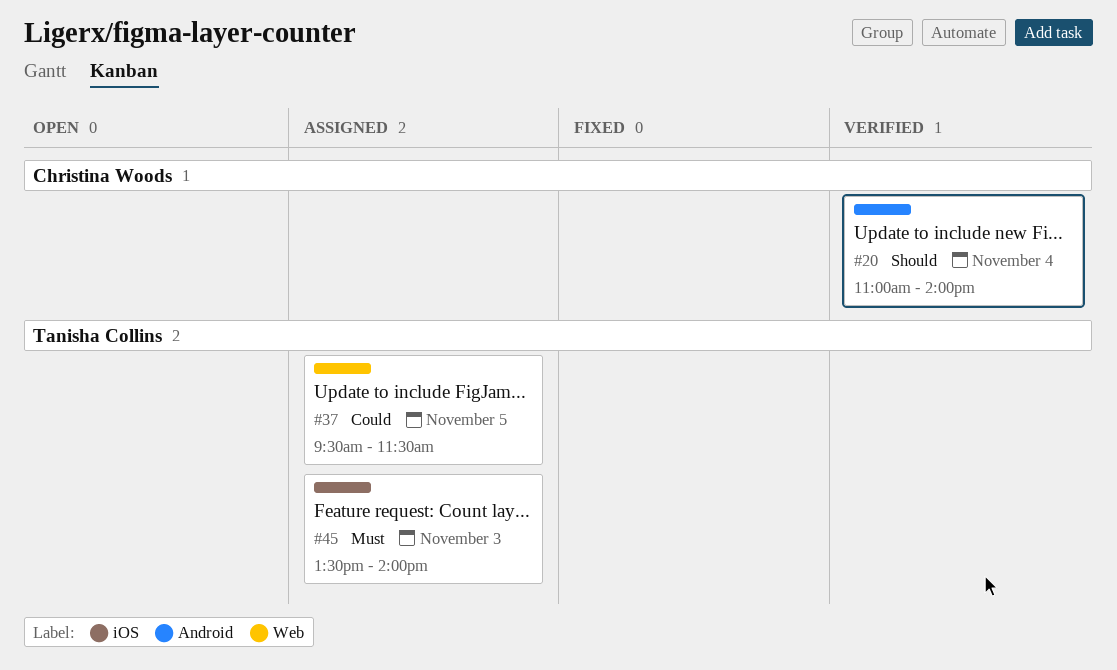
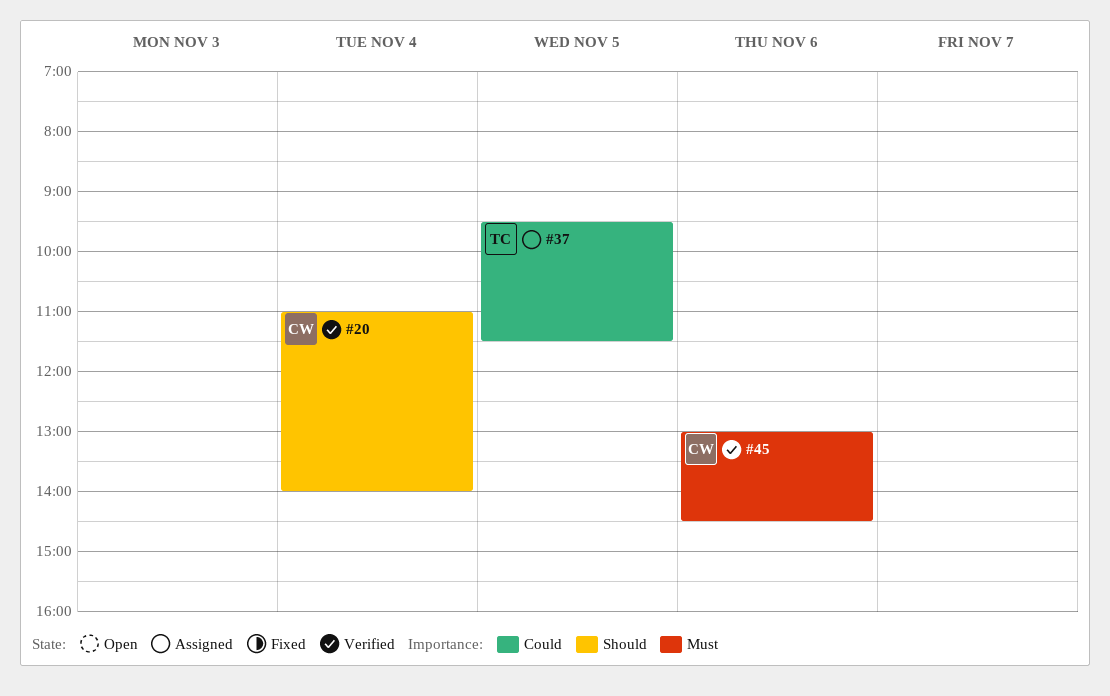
#45, status: Assigned -> Verified
#45, owner: Tanisha Collins -> Christina Woods
#45, day: Nov 3 -> Nov 6
#45, begins: 13:30 -> 13:00
#45, ends: 14:00 -> 14:30

